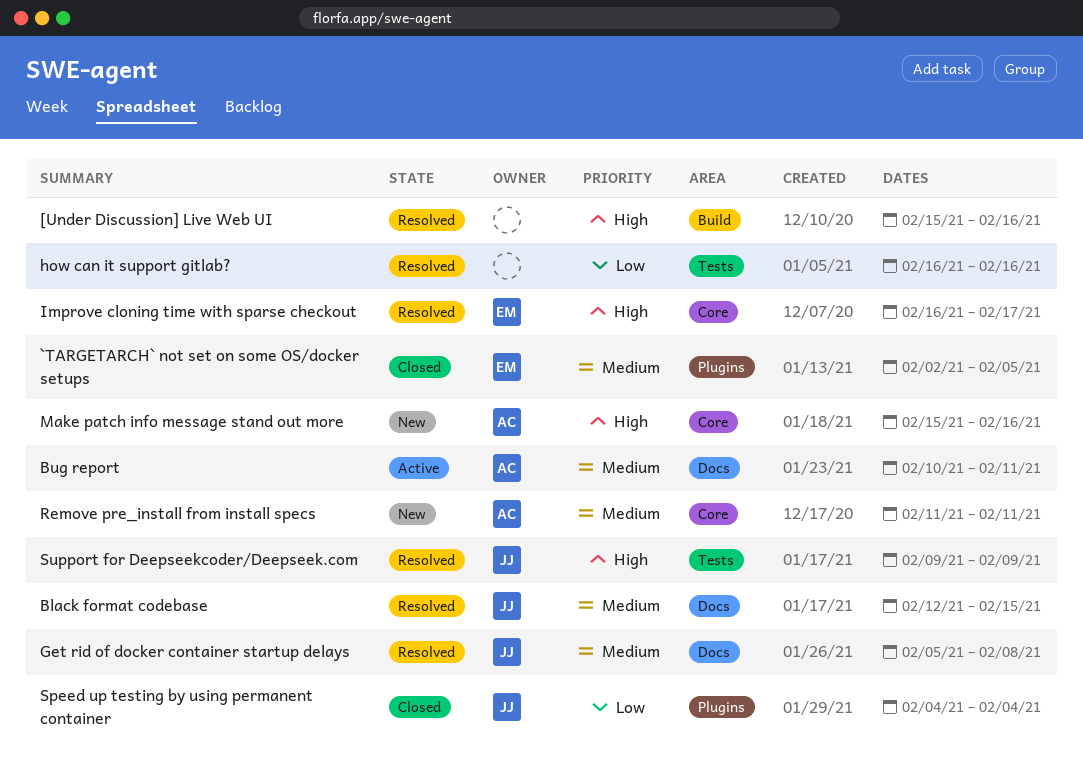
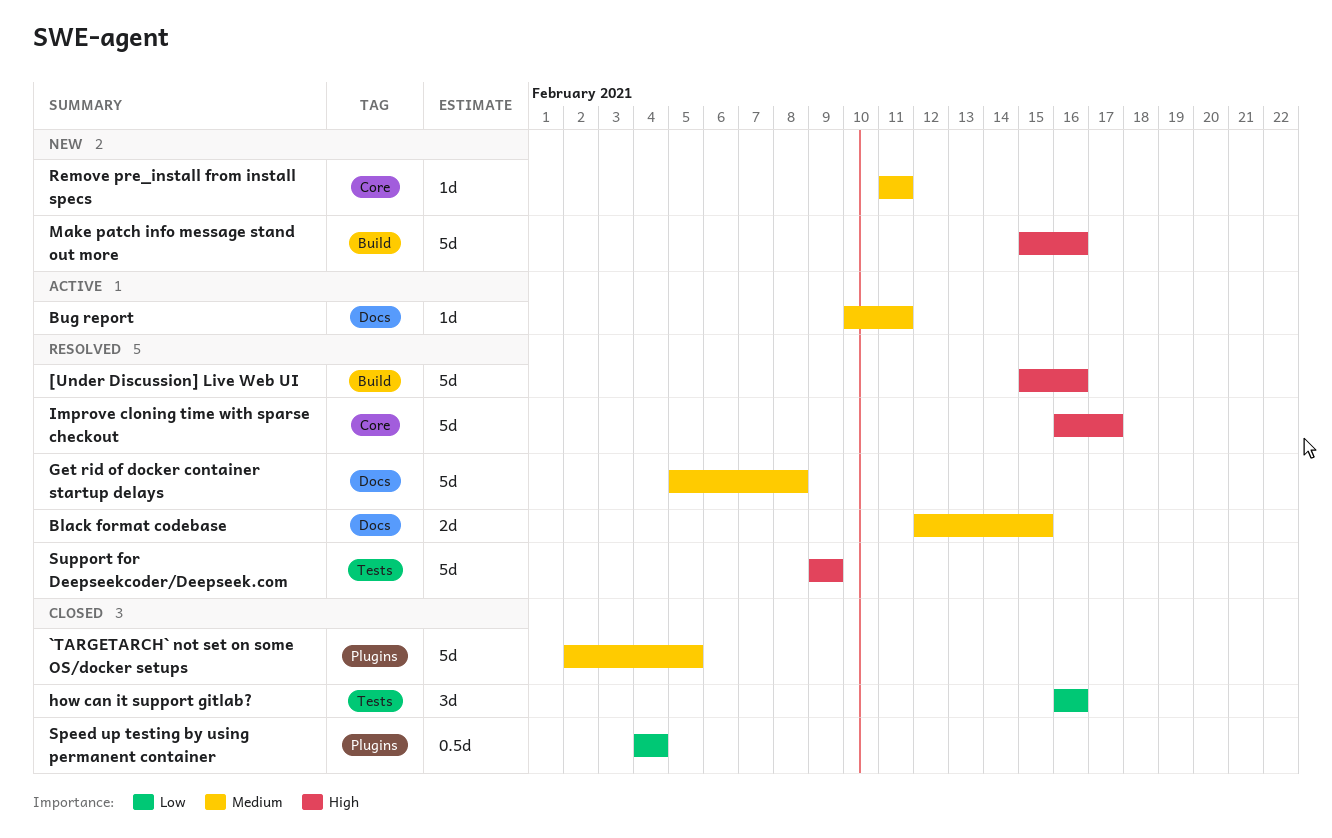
how can it support gitlab?, status: Resolved -> Closed
Make patch info message stand out more, label: Core -> Build

